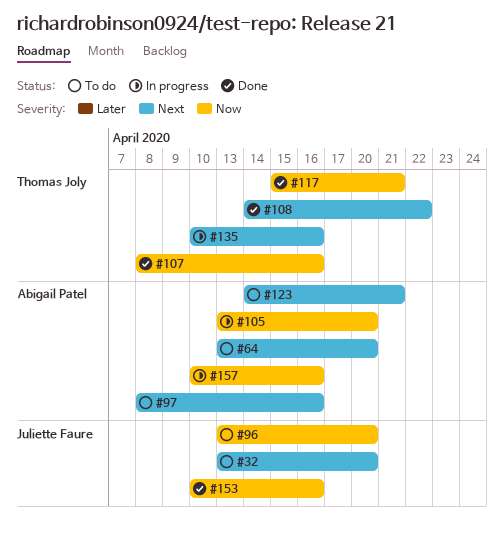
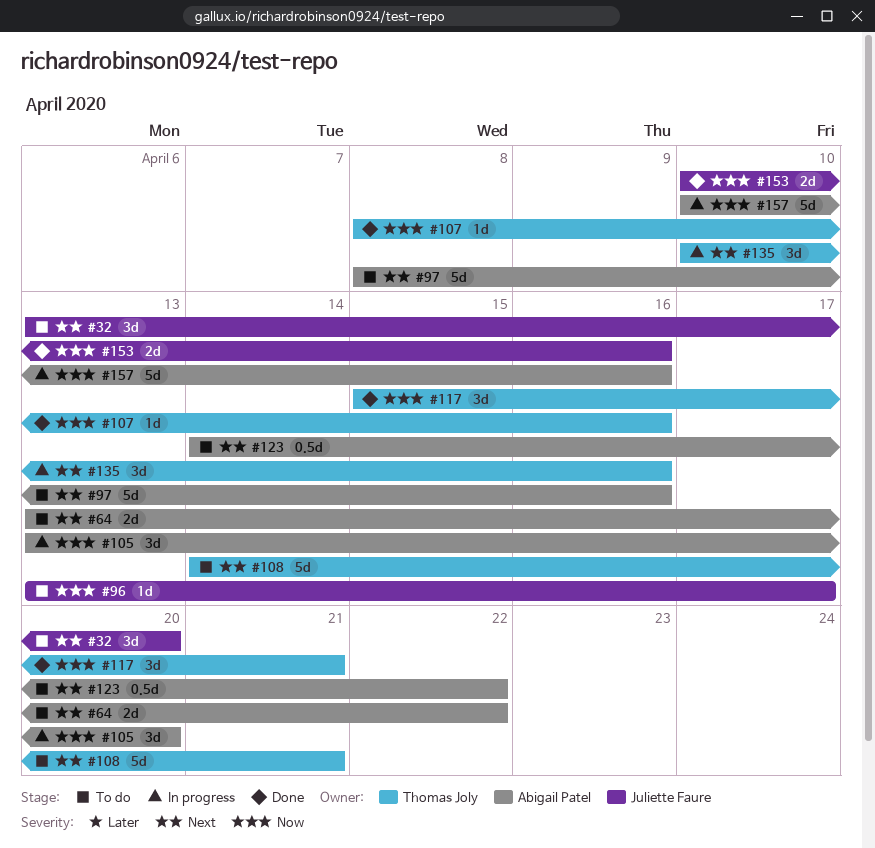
#64, due: Apr 20 -> Apr 22
#96, due: Apr 20 -> Apr 17
#108, status: Done -> To do
#108, due: Apr 22 -> Apr 21
#123, due: Apr 21 -> Apr 22

